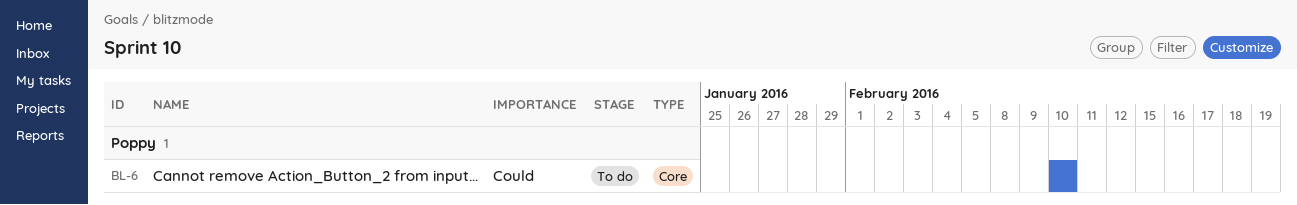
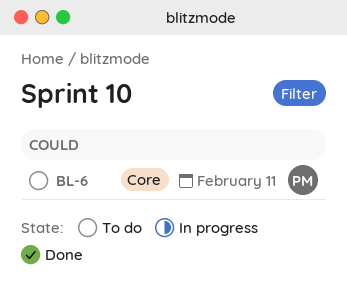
BL-6, due: Feb 10 -> Feb 11

